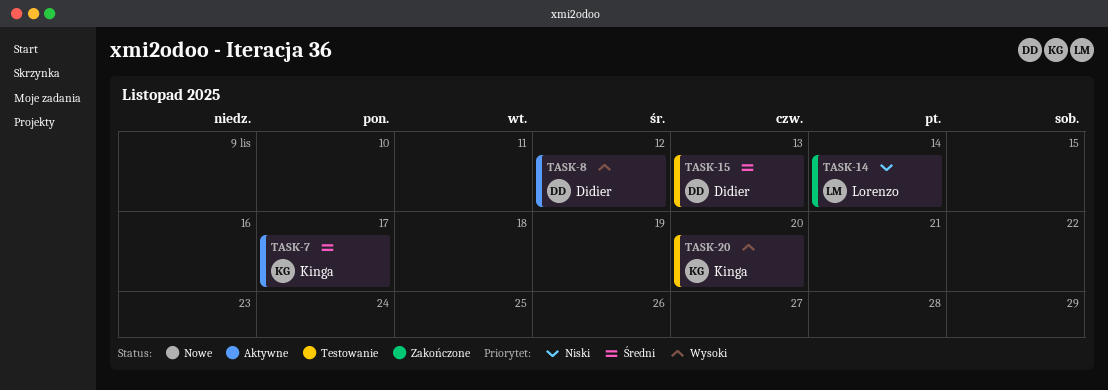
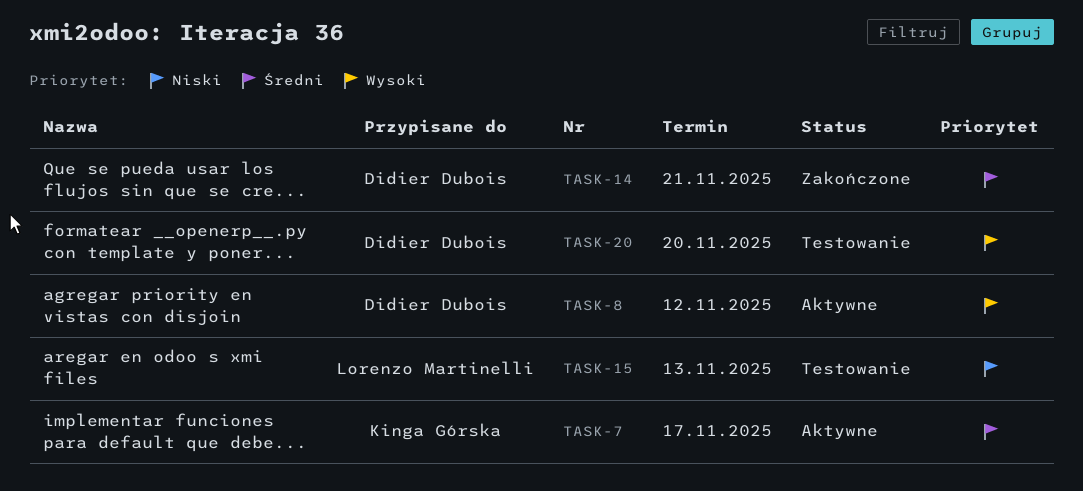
TASK-14, owner: Lorenzo Martinelli -> Didier Dubois
TASK-14, priority: Niski -> Średni
TASK-14, due: Nov 14 -> Nov 21
TASK-15, owner: Didier Dubois -> Lorenzo Martinelli
TASK-15, priority: Średni -> Niski
TASK-20, owner: Kinga Górska -> Didier Dubois

